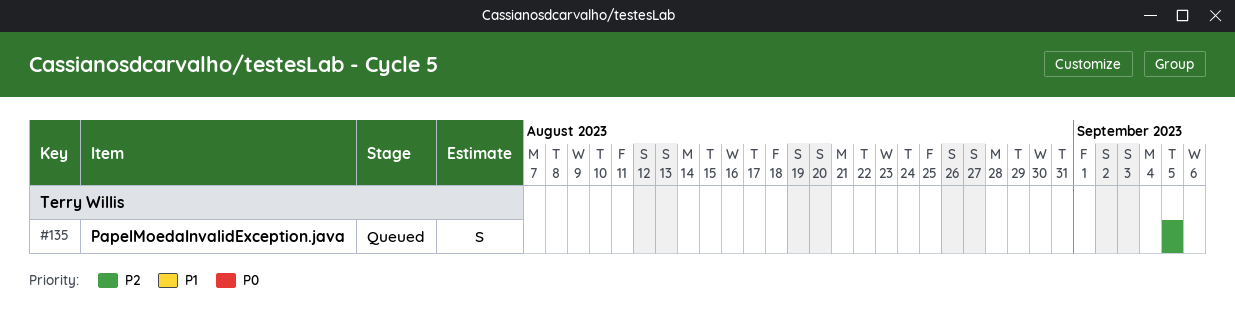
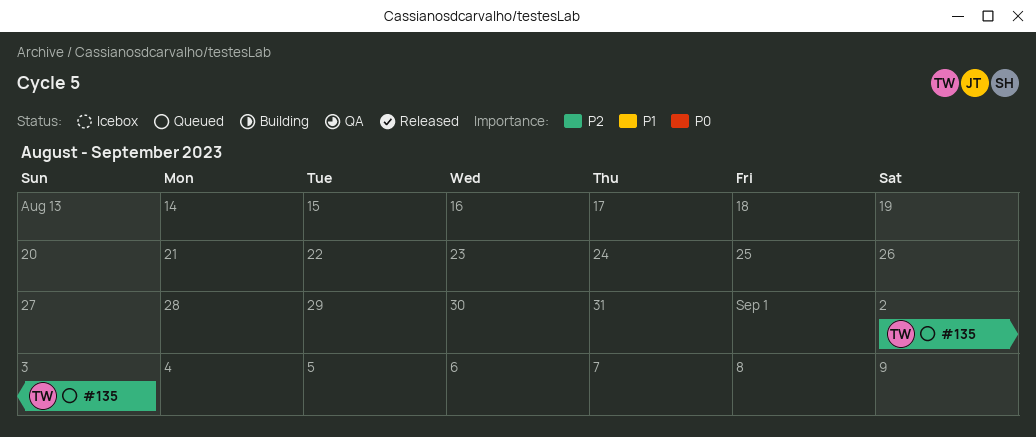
#135, start: Sep 5 -> Sep 2
#135, due: Sep 5 -> Sep 3

